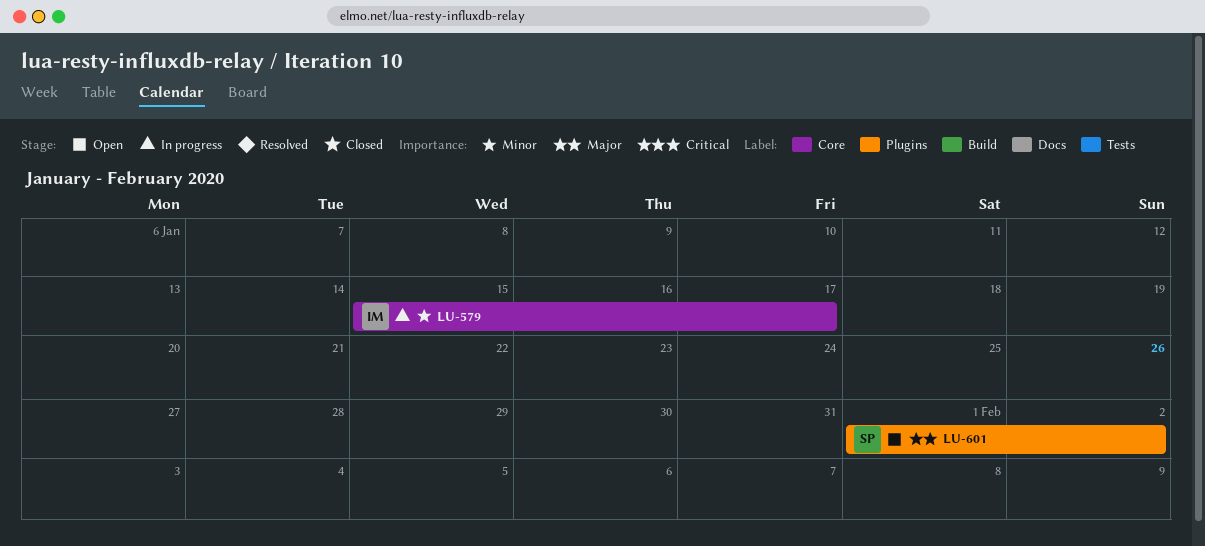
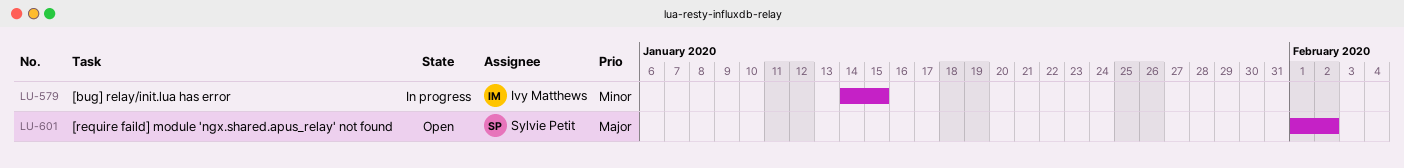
LU-579, start: Jan 15 -> Jan 14
LU-579, due: Jan 17 -> Jan 15

